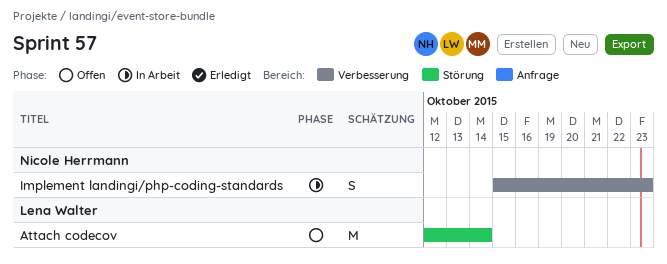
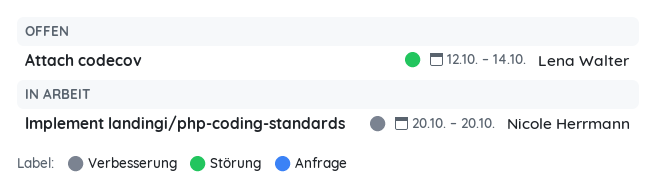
Implement landingi/php-coding-standards, start: Oct 15 -> Oct 20
Implement landingi/php-coding-standards, due: Oct 23 -> Oct 20

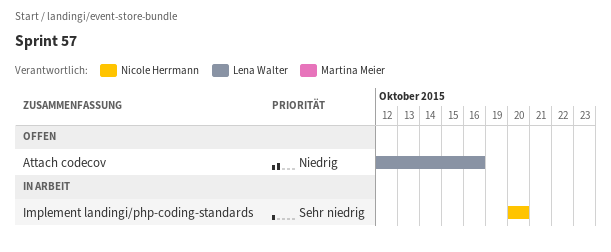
Attach codecov, due: Oct 14 -> Oct 16

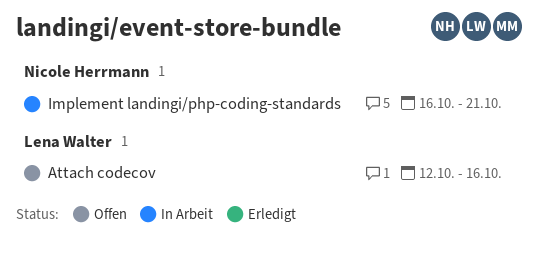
Implement landingi/php-coding-standards, start: Oct 20 -> Oct 16
Implement landingi/php-coding-standards, due: Oct 20 -> Oct 21

